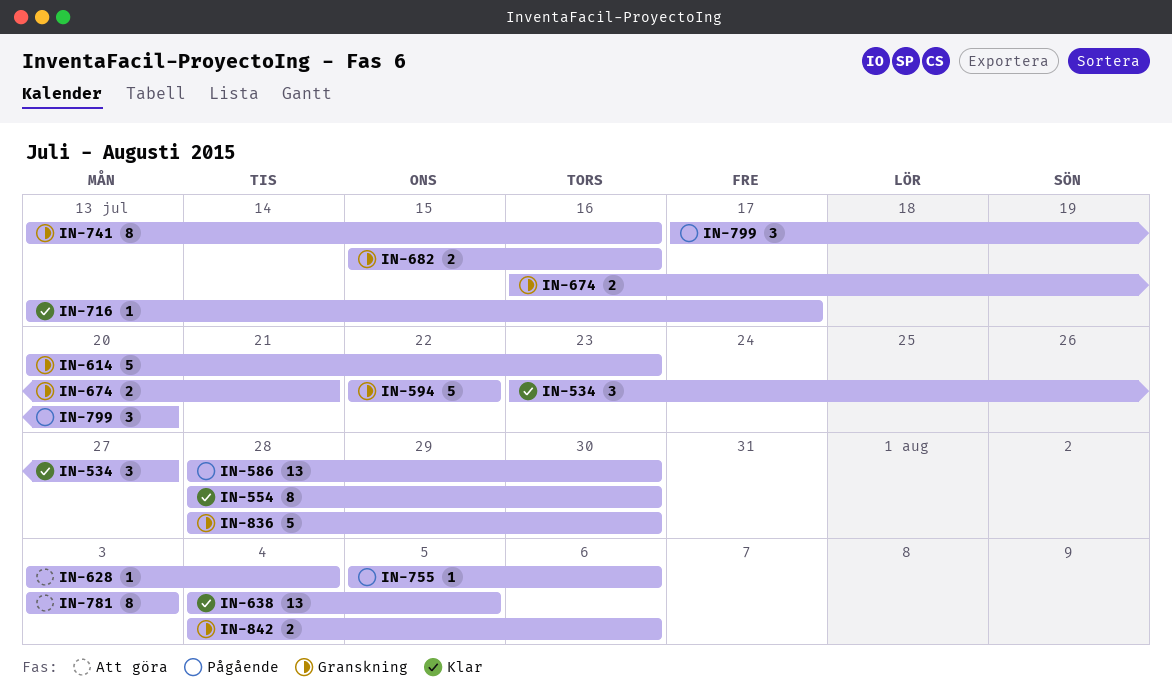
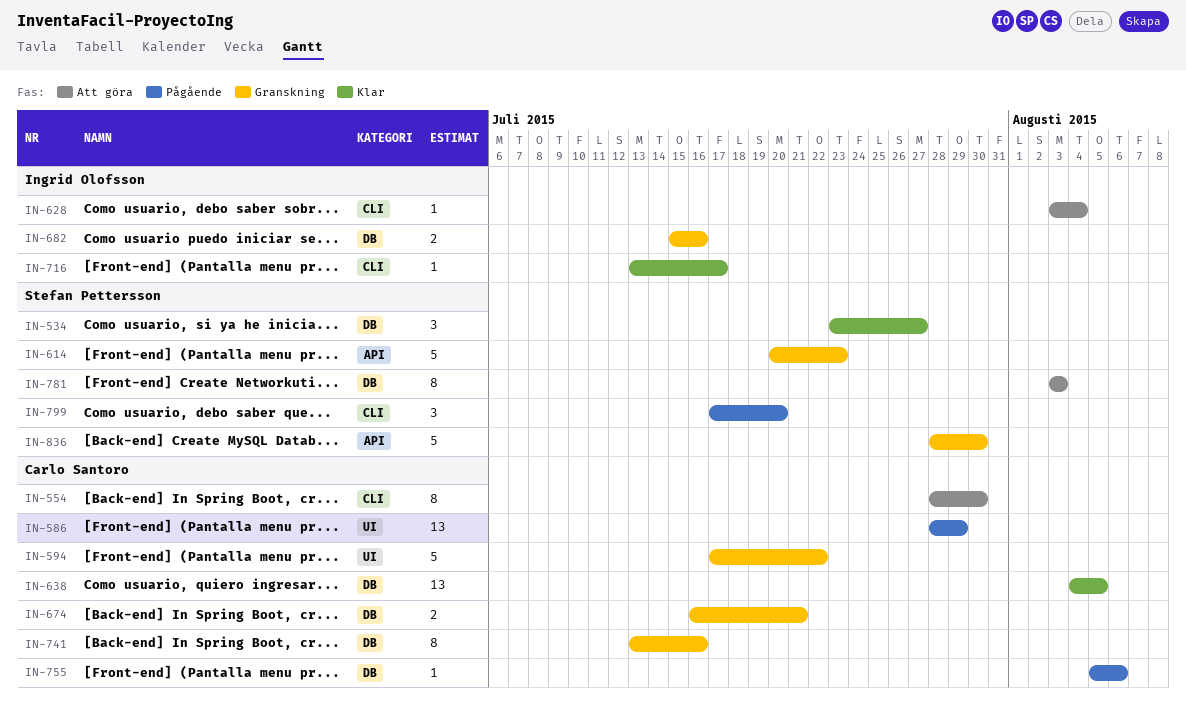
IN-554, status: Klar -> Att göra
IN-586, due: Jul 30 -> Jul 29
IN-594, start: Jul 22 -> Jul 17
IN-842: present -> none

